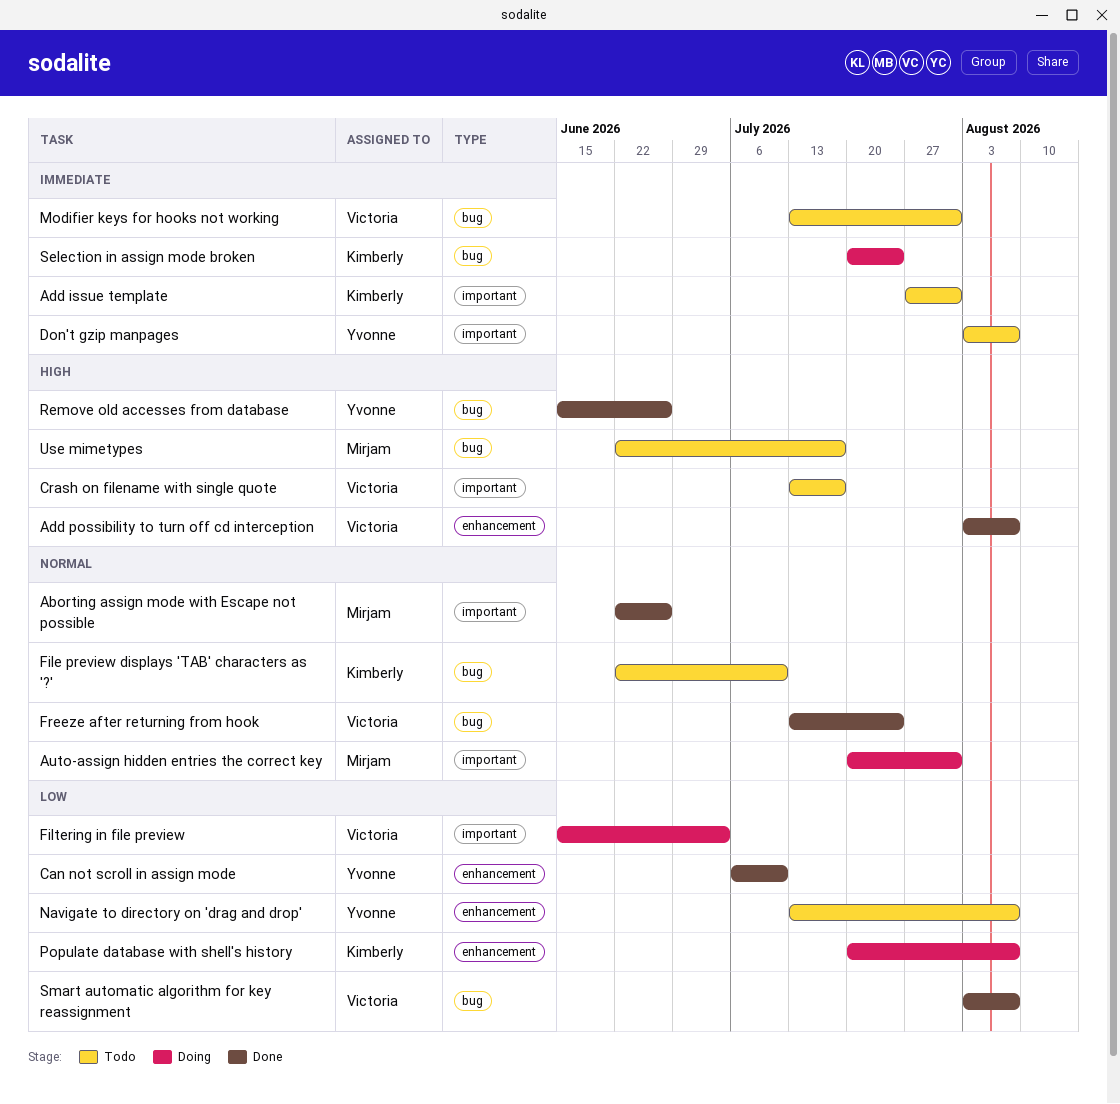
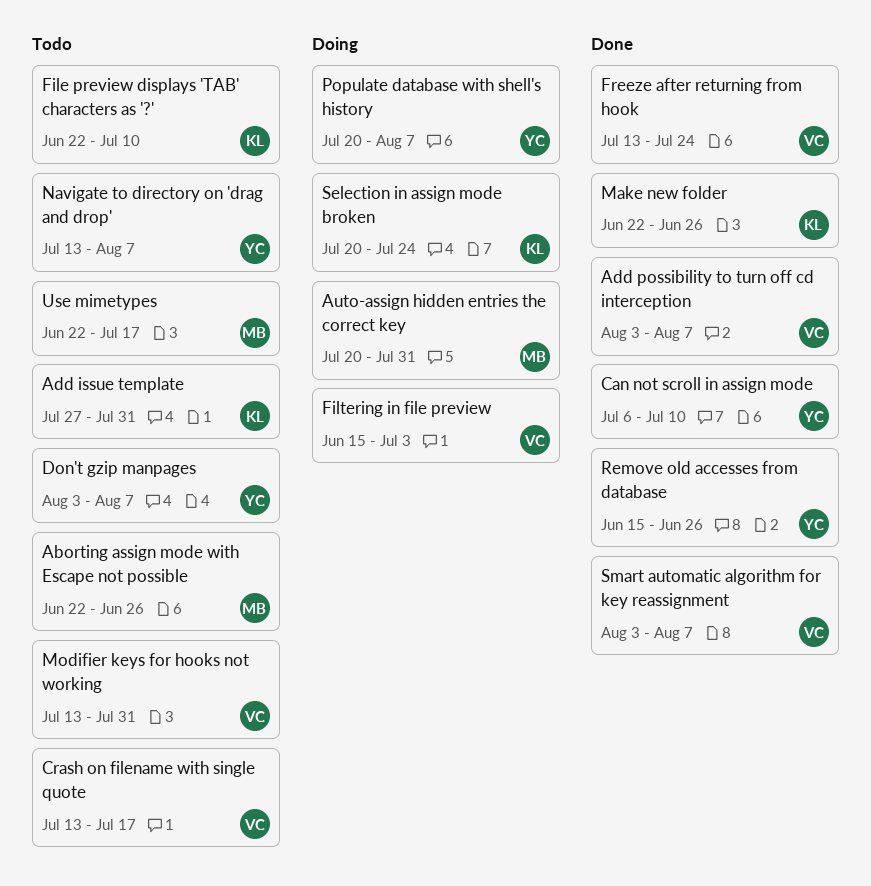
Aborting assign mode with Escape not possible, status: Done -> Todo
Make new folder: none -> present
Populate database with shell's history, owner: Kimberly -> Yvonne

